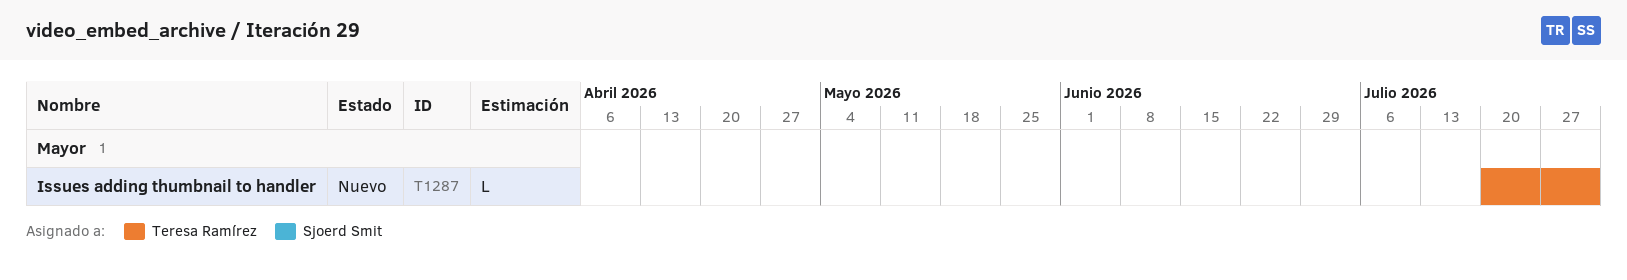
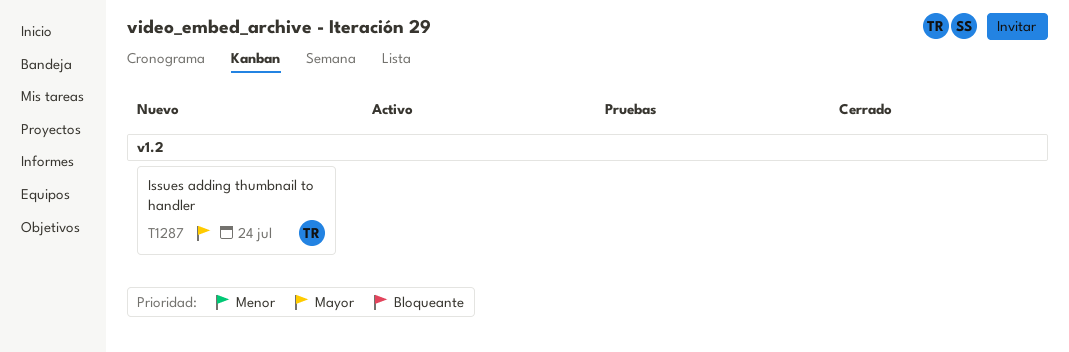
T1287, due: Jul 31 -> Jul 24

